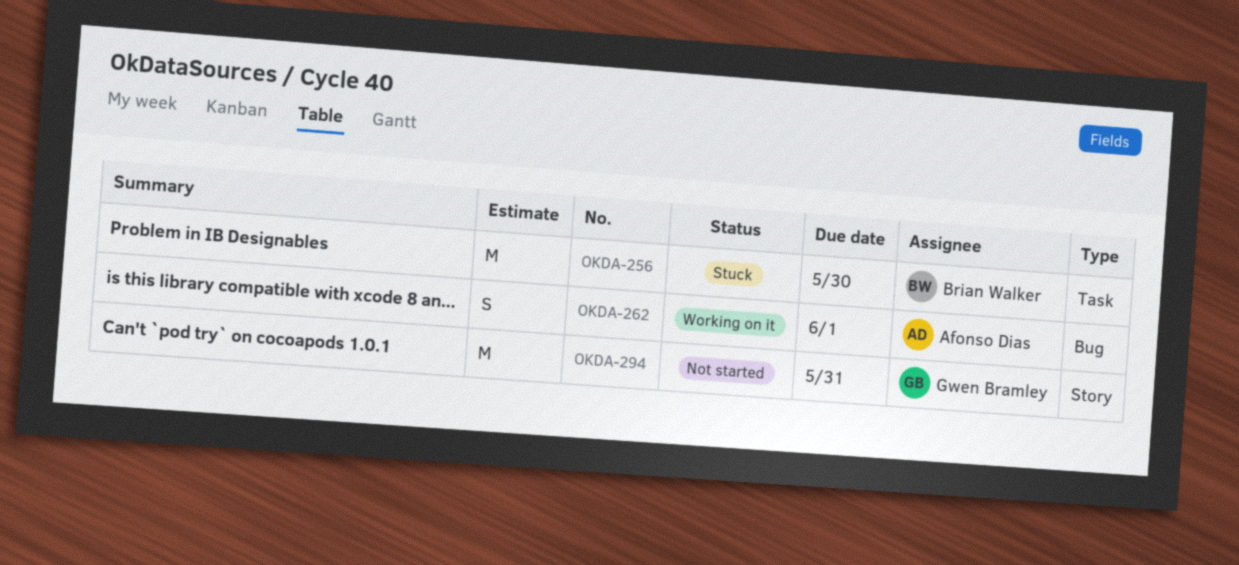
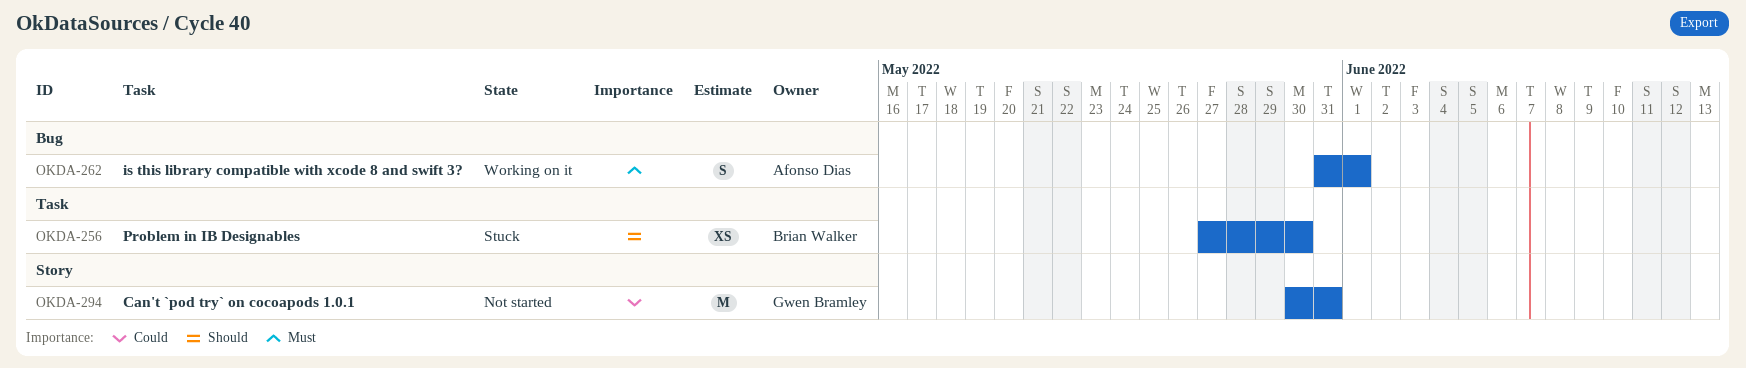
OKDA-256, estimate: M -> XS

